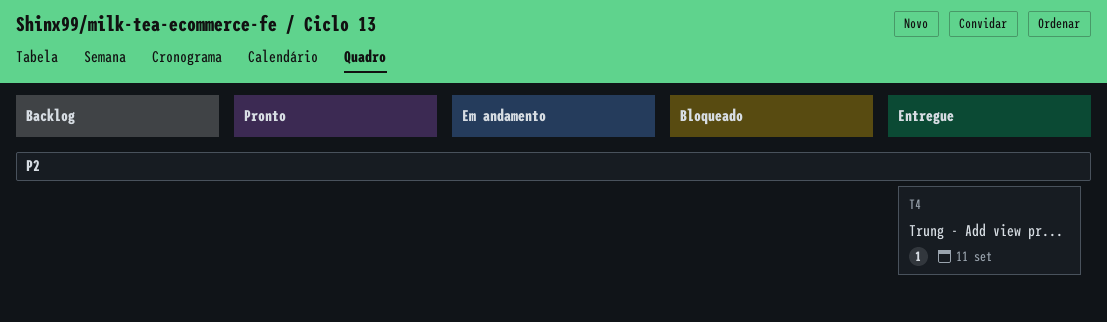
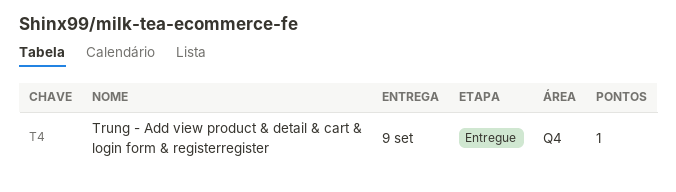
T4, due: Sep 11 -> Sep 9

